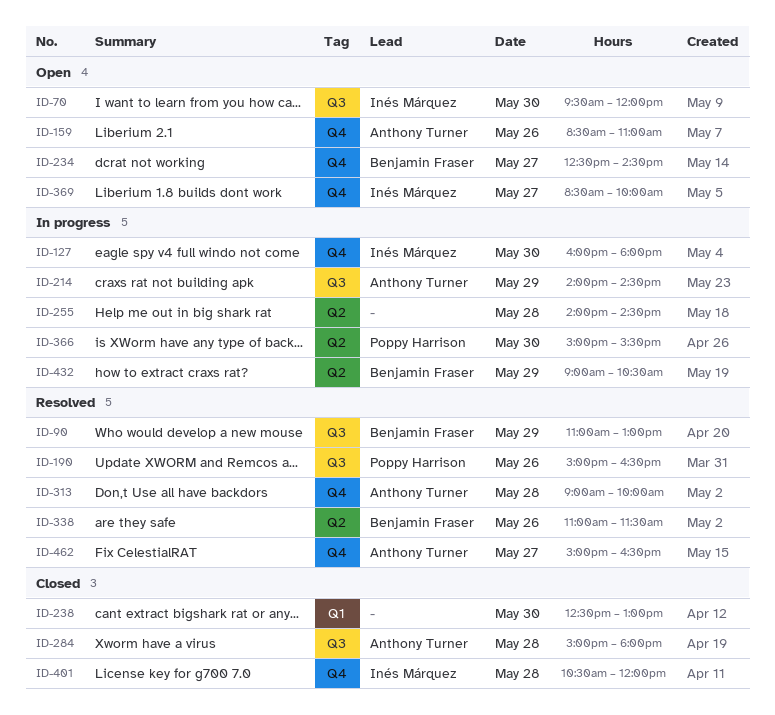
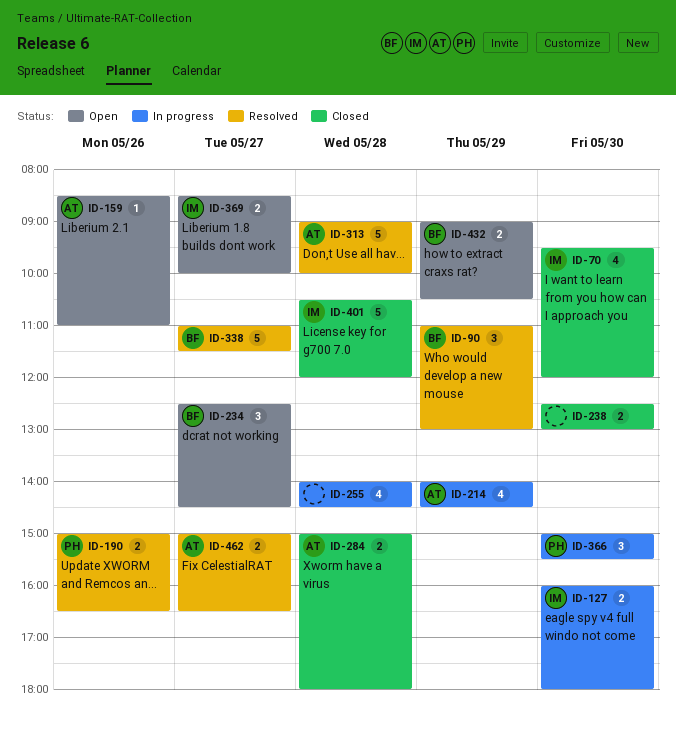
ID-70, status: Open -> Closed
ID-338, day: May 26 -> May 27
ID-432, status: In progress -> Open

